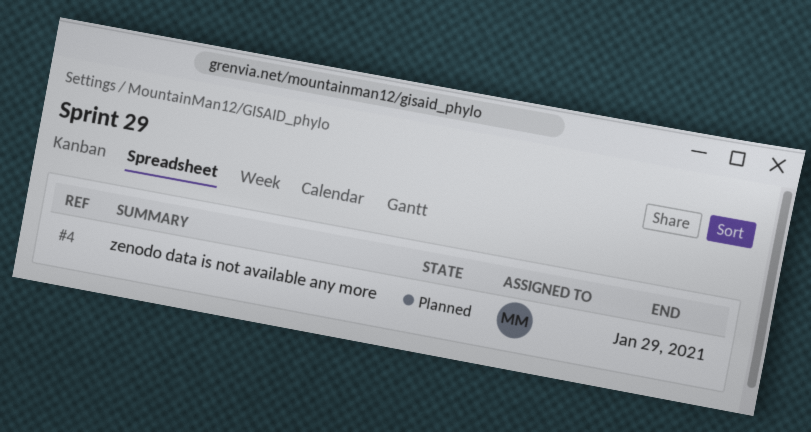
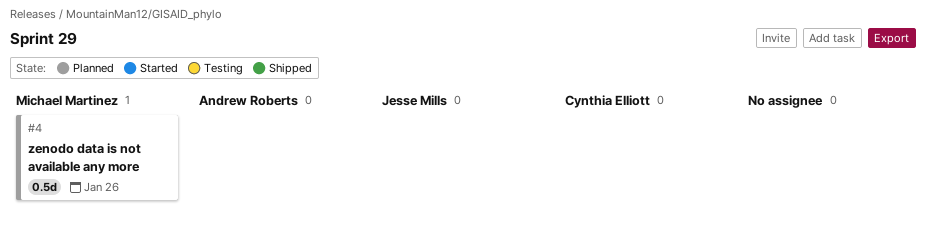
#4, due: Jan 29 -> Jan 26

